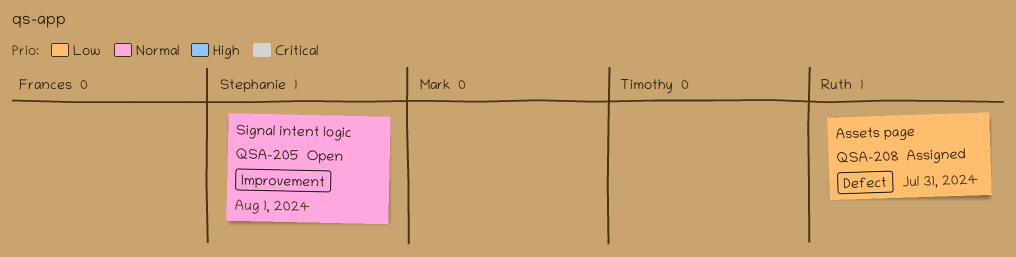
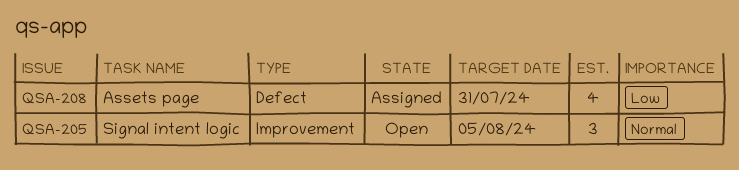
QSA-205, due: Aug 1 -> Aug 5

